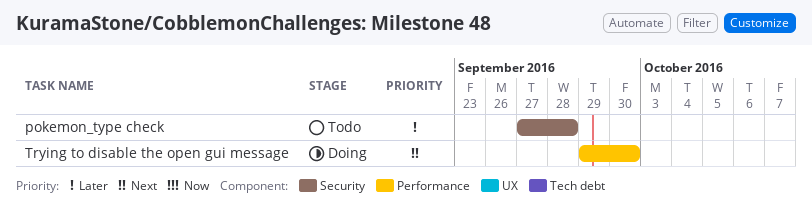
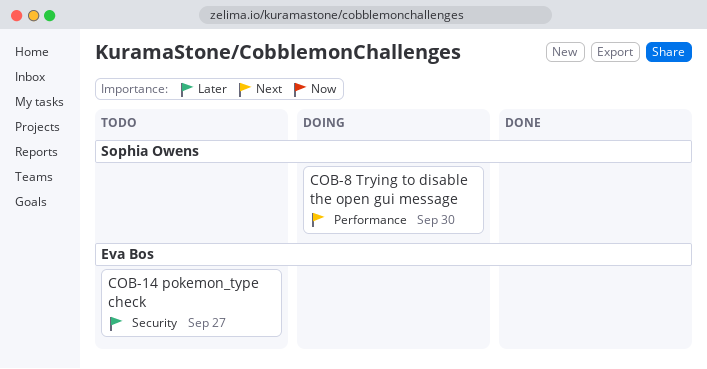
pokemon_type check, due: Sep 28 -> Sep 27

